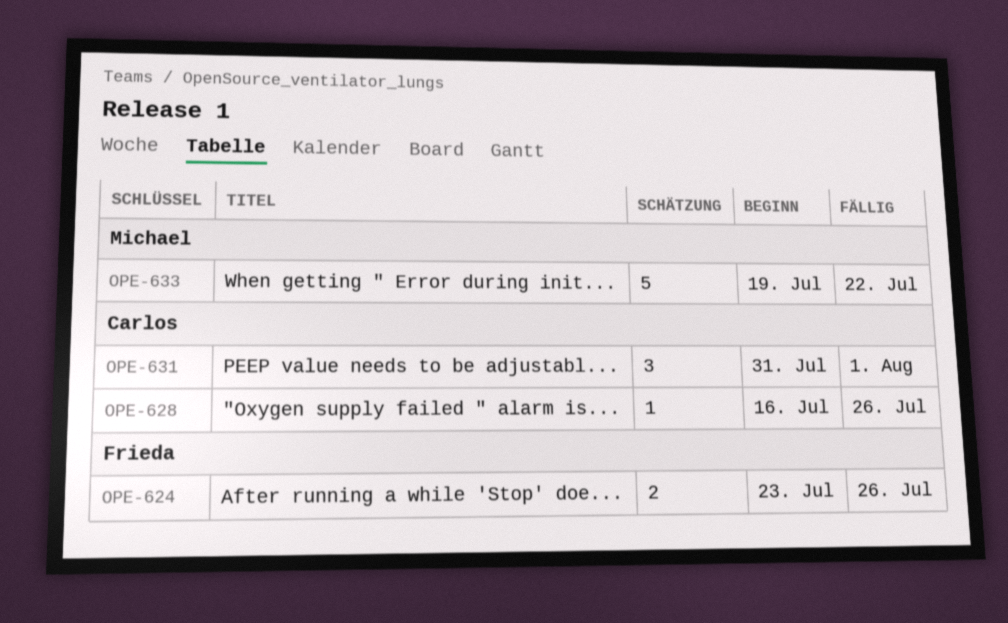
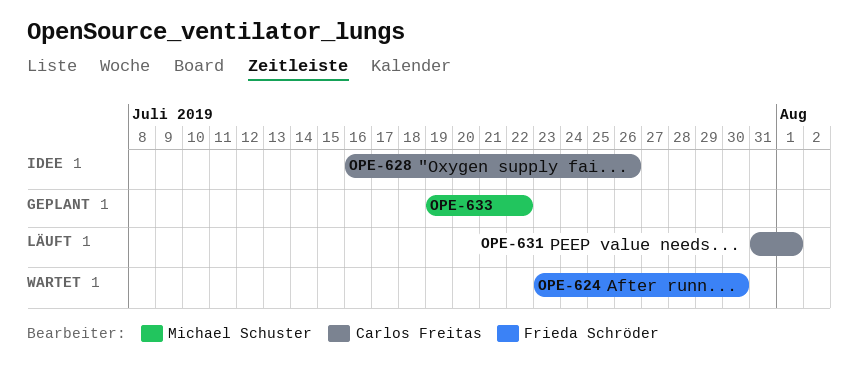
OPE-624, due: Jul 26 -> Jul 30

